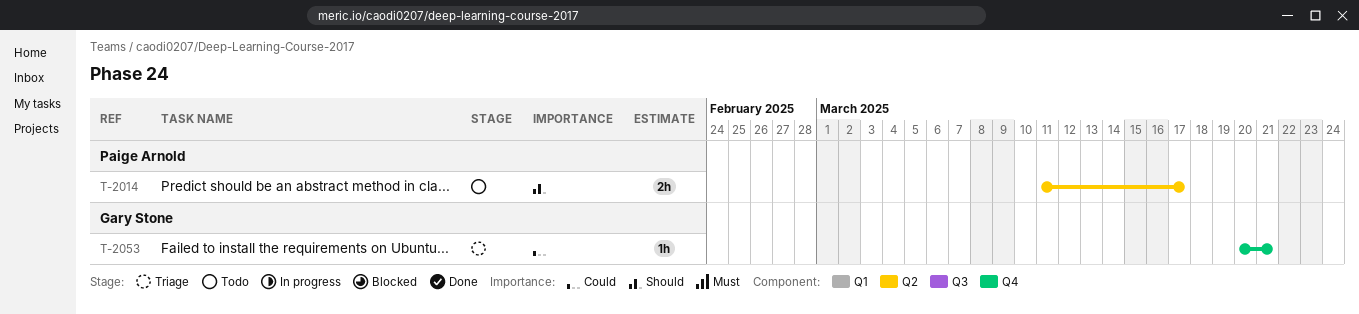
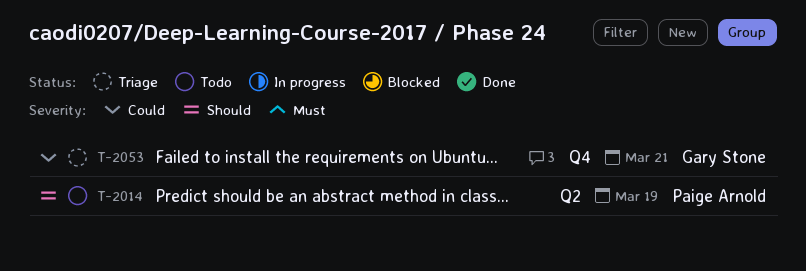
T-2014, due: Mar 17 -> Mar 19

